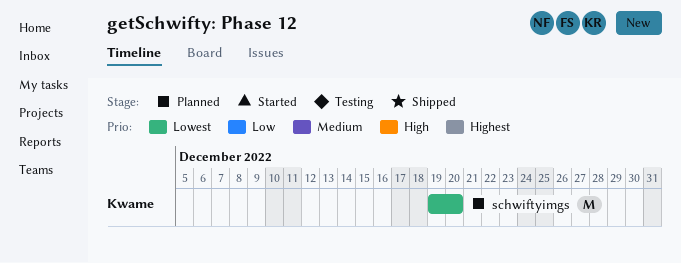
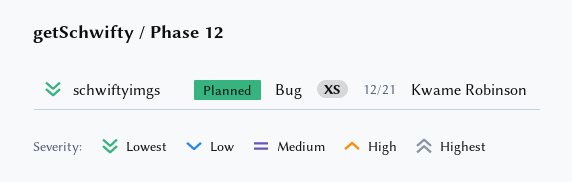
schwiftyimgs, estimate: M -> XS
schwiftyimgs, due: Dec 20 -> Dec 21

